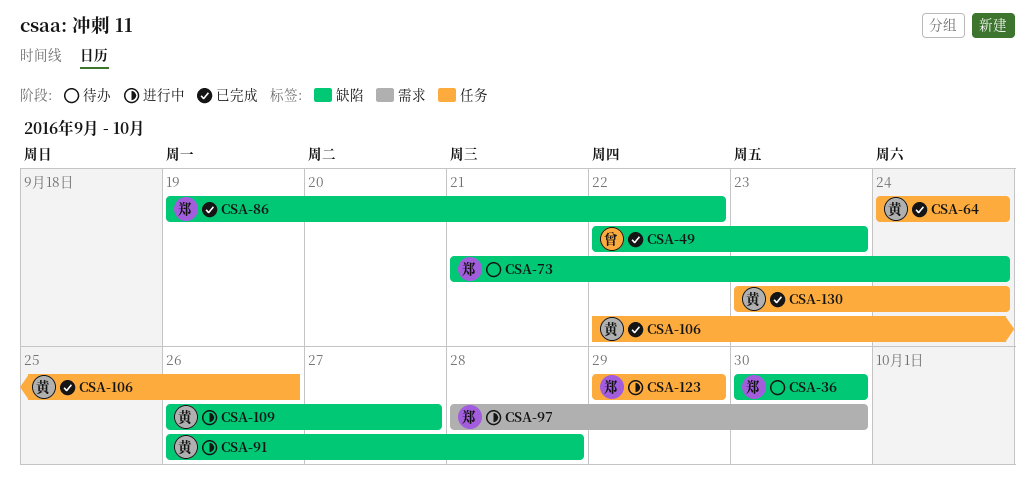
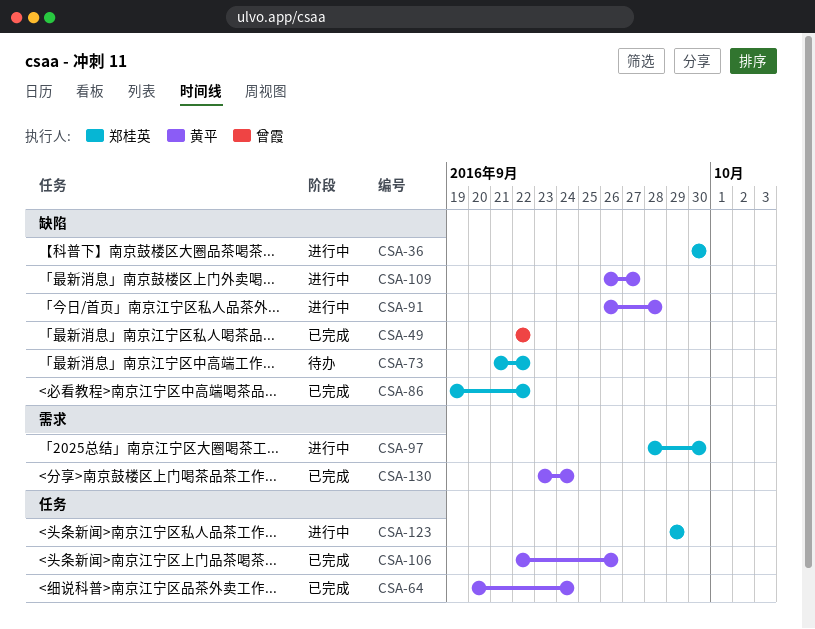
CSA-36, status: 待办 -> 进行中
CSA-49, due: Sep 23 -> Sep 22
CSA-64, start: Sep 24 -> Sep 20
CSA-73, due: Sep 24 -> Sep 22
CSA-130, label: 任务 -> 需求

